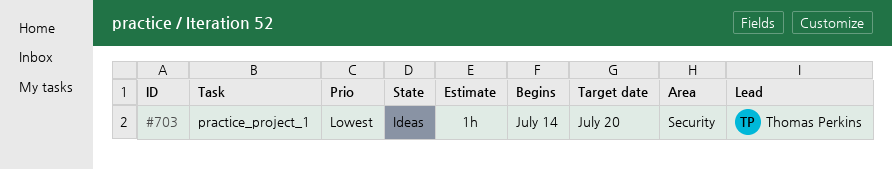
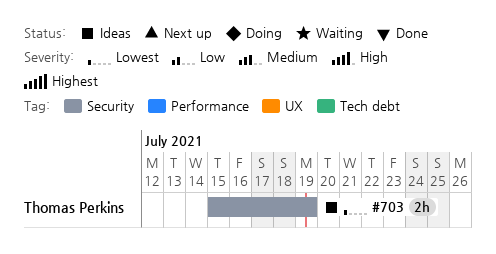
#703, estimate: 1h -> 2h
#703, start: Jul 14 -> Jul 15
#703, due: Jul 20 -> Jul 19

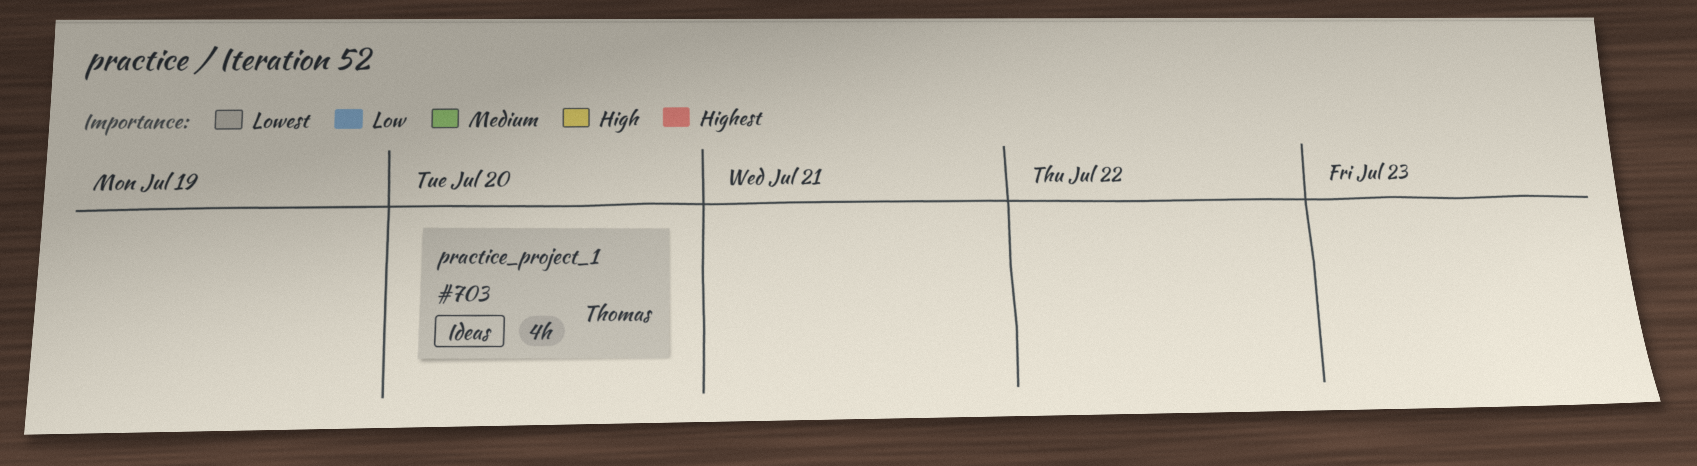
#703, estimate: 2h -> 4h
#703, due: Jul 19 -> Jul 20

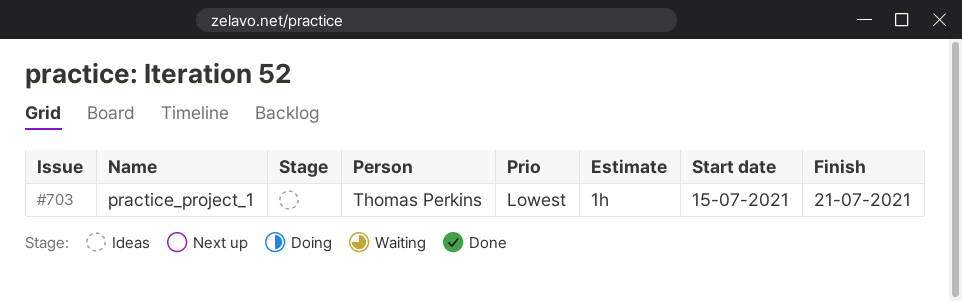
#703, estimate: 4h -> 1h
#703, due: Jul 20 -> Jul 21

